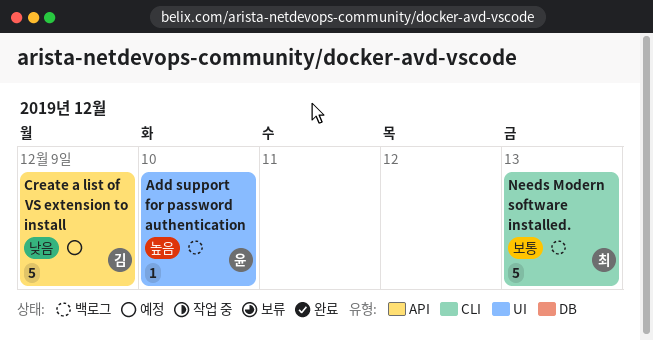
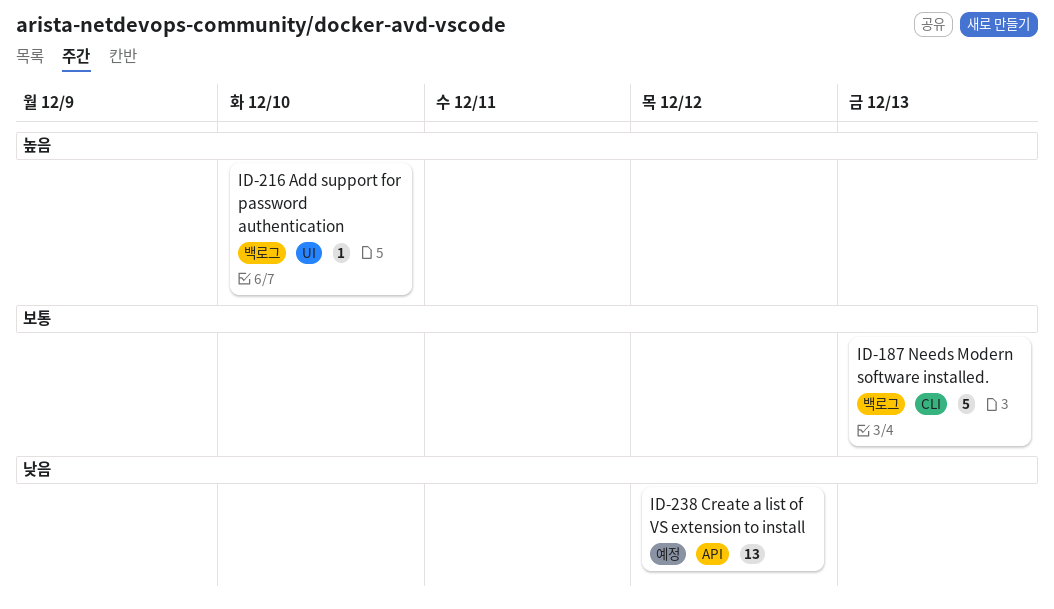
Create a list of VS extension to install, estimate: 5 -> 13
Create a list of VS extension to install, due: Dec 9 -> Dec 12

